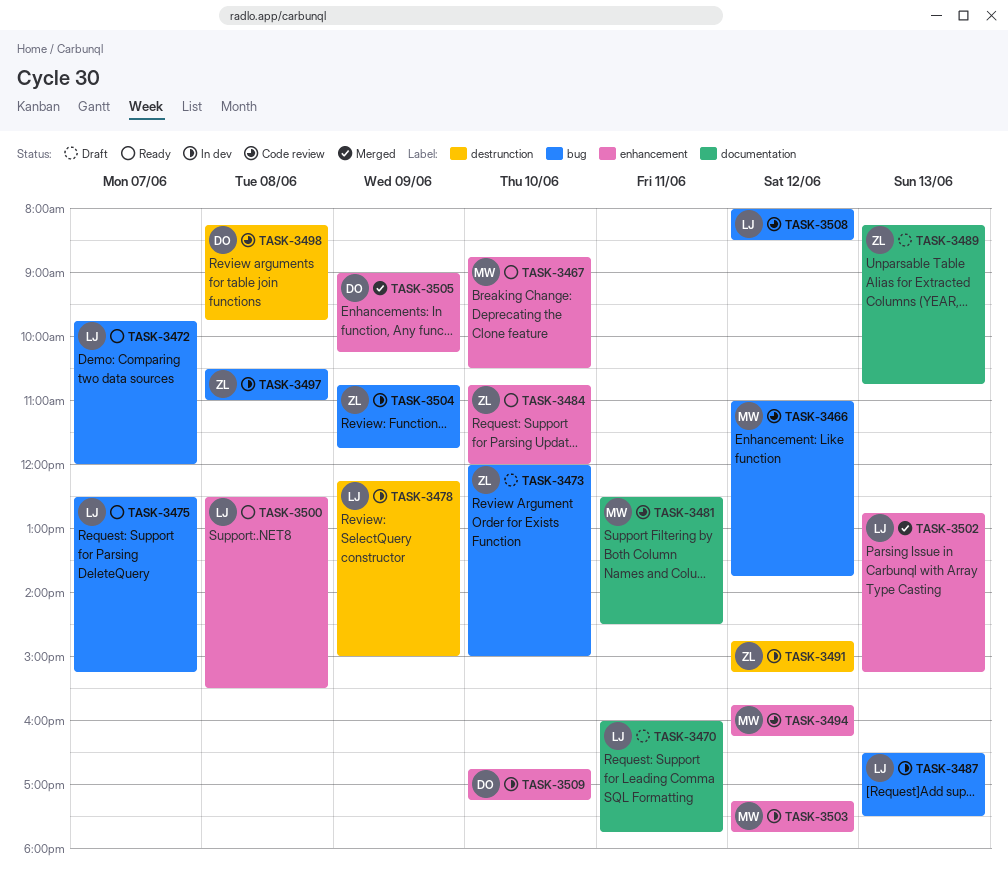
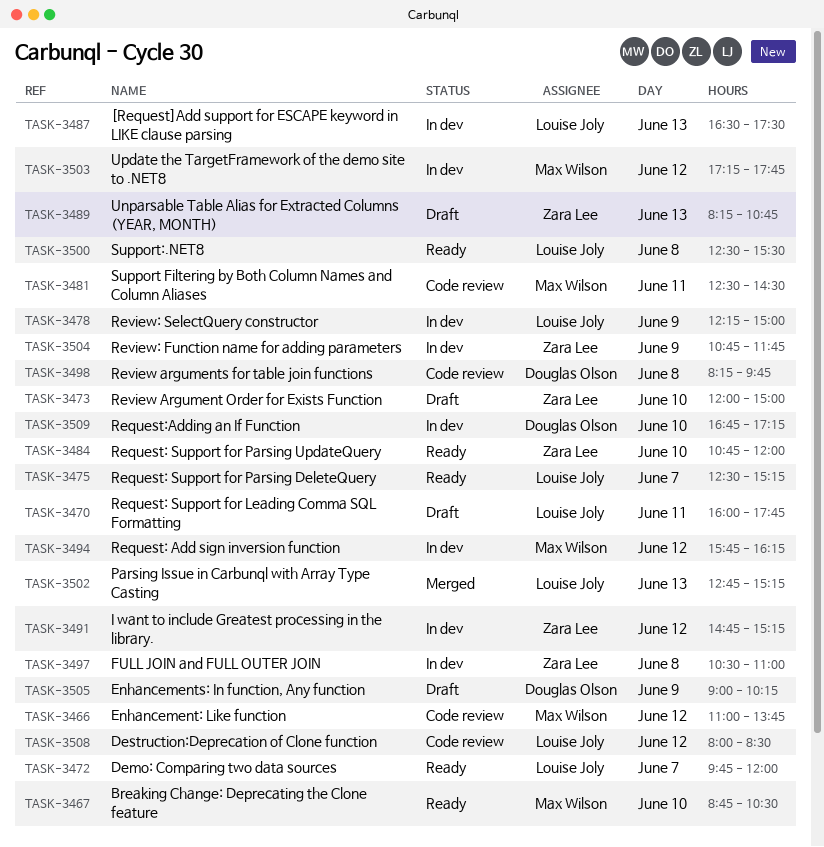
TASK-3494, status: Code review -> In dev
TASK-3505, status: Merged -> Draft

